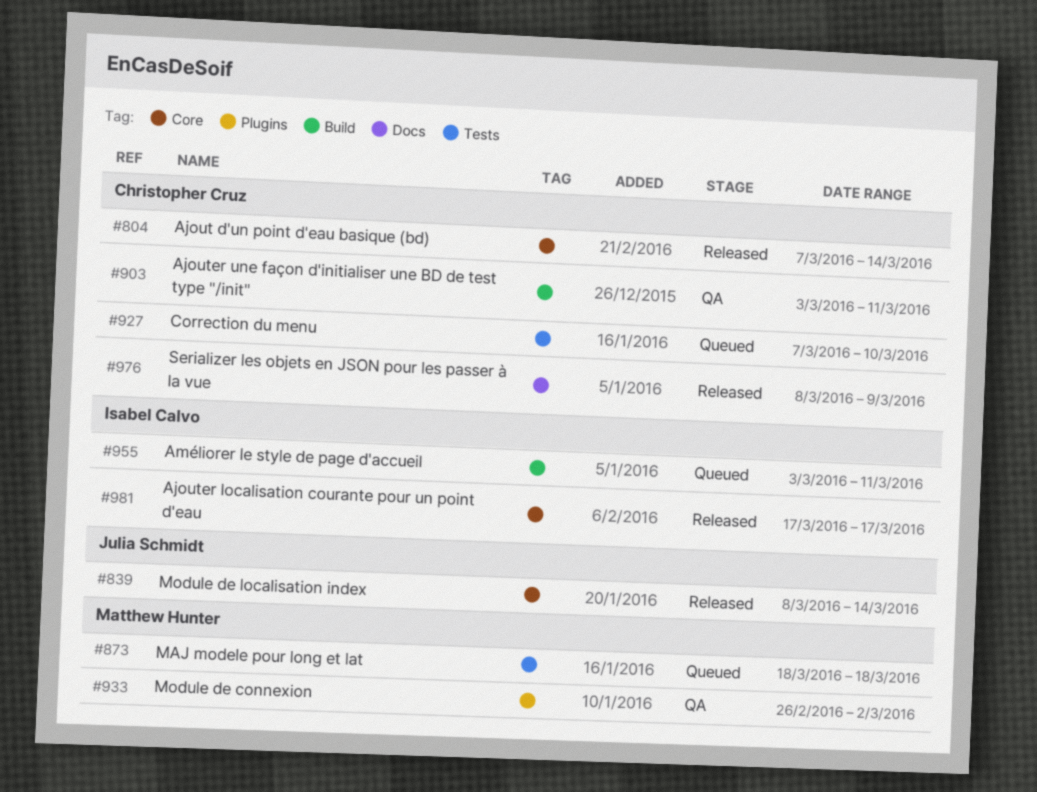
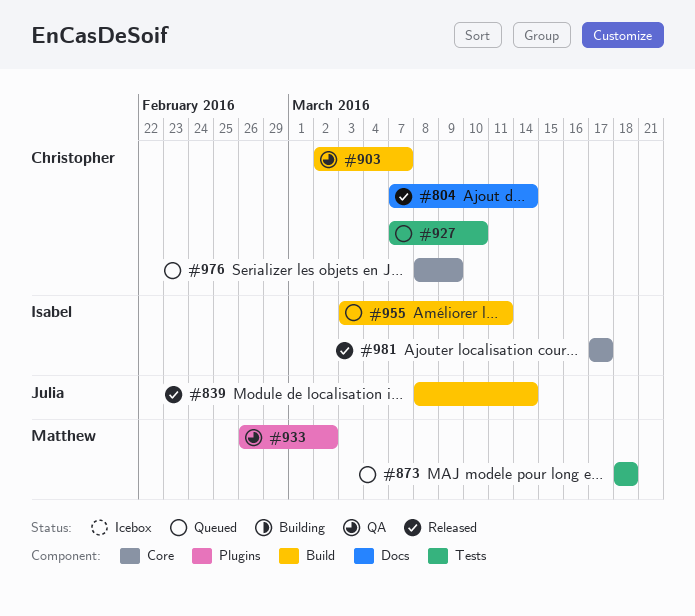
#804, label: Core -> Docs
#839, label: Core -> Build
#903, start: Mar 3 -> Mar 2
#903, due: Mar 11 -> Mar 7
#976, status: Released -> Queued
#976, label: Docs -> Core

